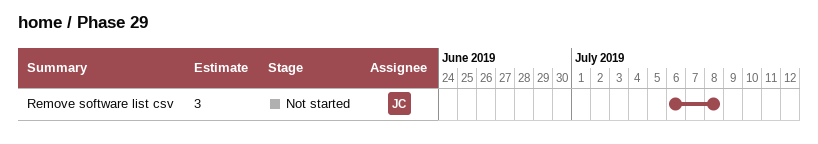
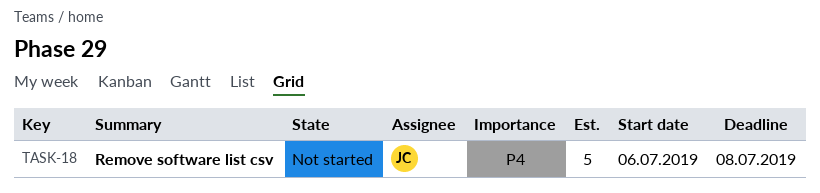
Remove software list csv, estimate: 3 -> 5

